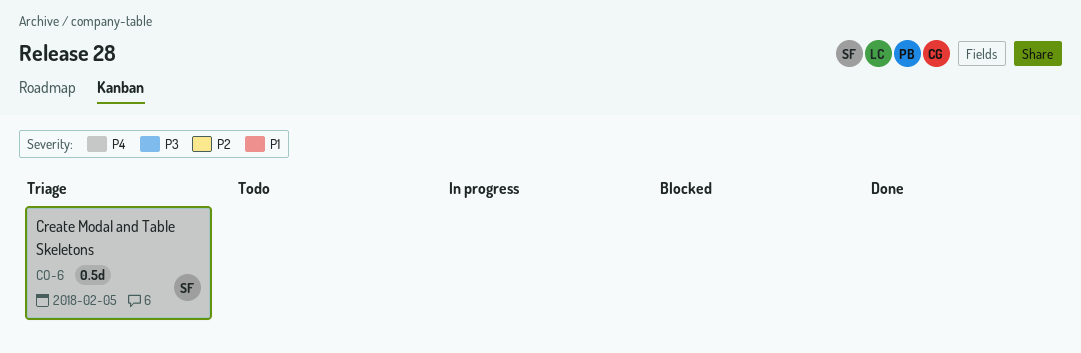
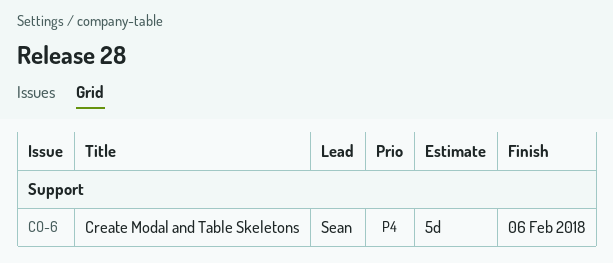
CO-6, estimate: 0.5d -> 5d
CO-6, due: Feb 5 -> Feb 6

